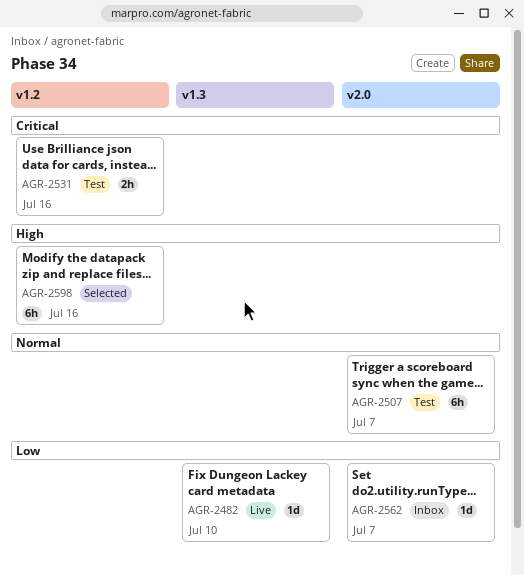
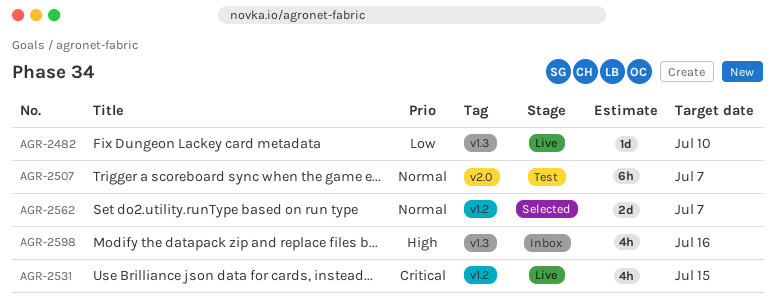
AGR-2531, status: Test -> Live
AGR-2531, estimate: 2h -> 4h
AGR-2531, due: Jul 16 -> Jul 15
AGR-2562, status: Inbox -> Selected
AGR-2562, priority: Low -> Normal
AGR-2562, label: v2.0 -> v1.2
AGR-2562, estimate: 1d -> 2d
AGR-2598, status: Selected -> Inbox
AGR-2598, label: v1.2 -> v1.3
AGR-2598, estimate: 6h -> 4h

